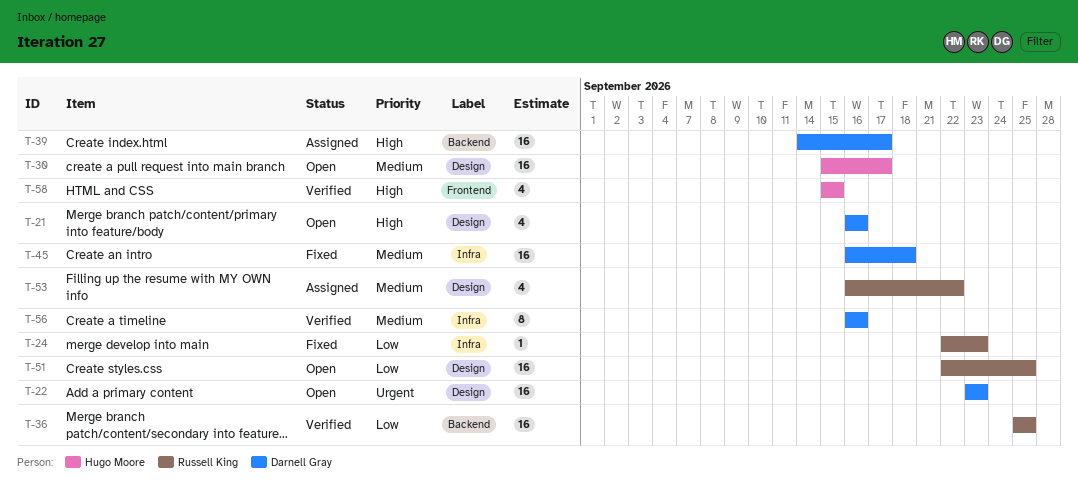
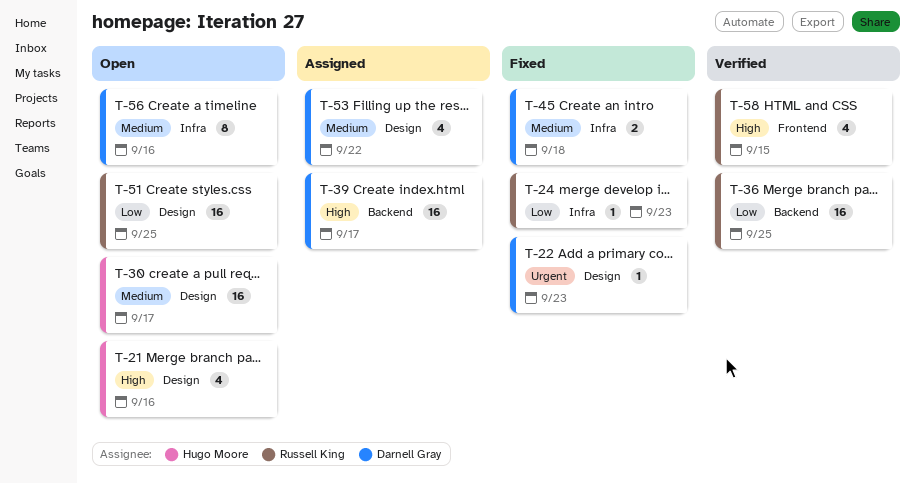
T-21, owner: Darnell Gray -> Hugo Moore
T-22, status: Open -> Fixed
T-22, estimate: 16 -> 1
T-45, estimate: 16 -> 2
T-53, owner: Russell King -> Darnell Gray
T-56, status: Verified -> Open
T-58, owner: Hugo Moore -> Russell King

